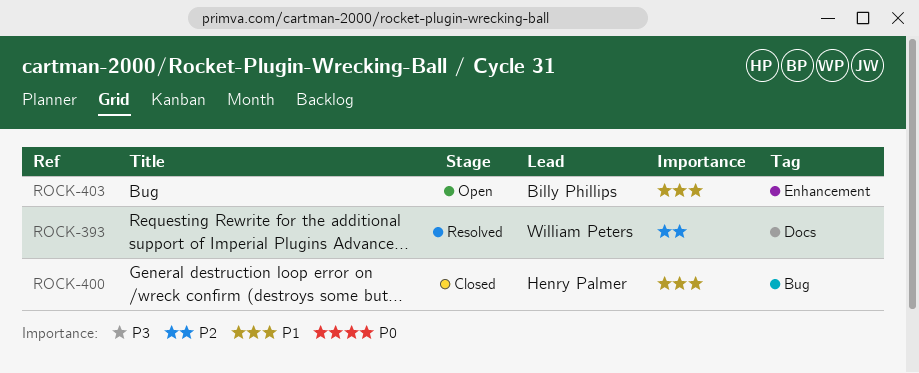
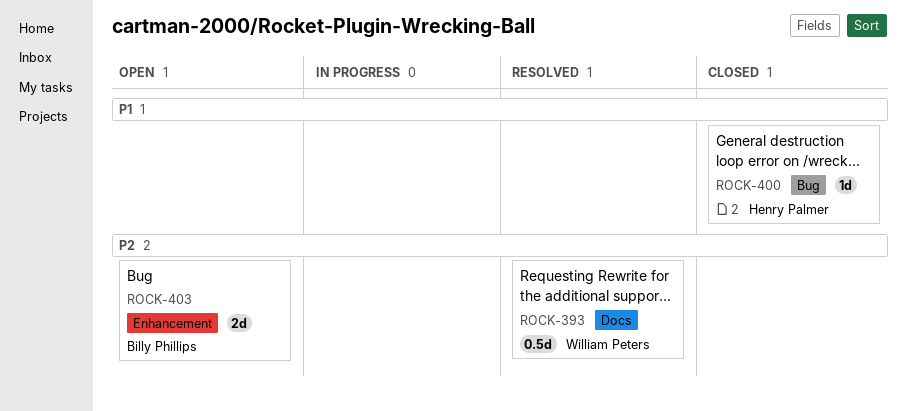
ROCK-403, priority: P1 -> P2

